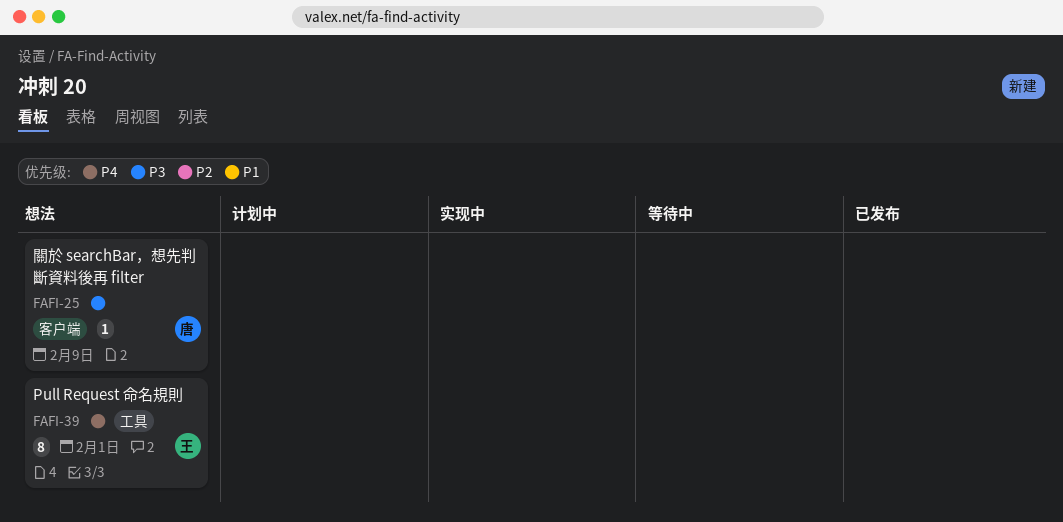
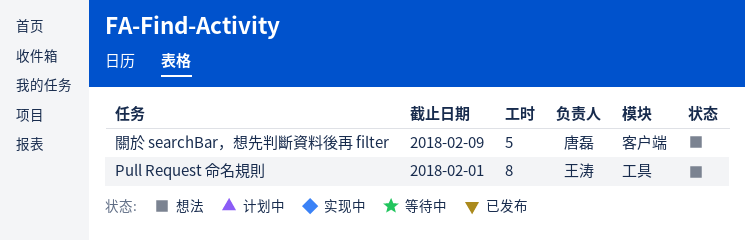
關於 searchBar，想先判斷資料後再 filter, estimate: 1 -> 5

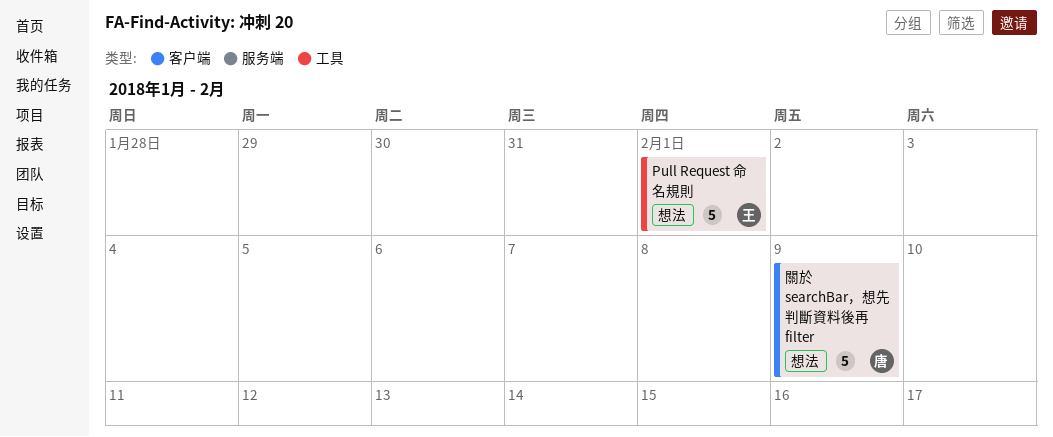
Pull Request 命名規則, estimate: 8 -> 5

